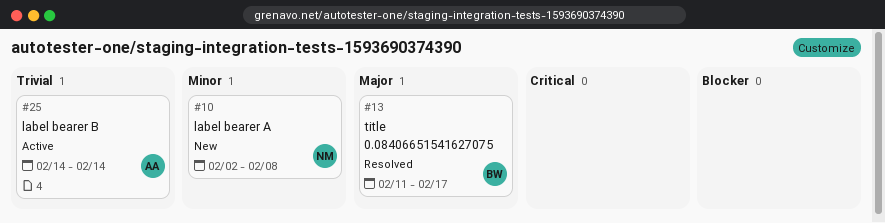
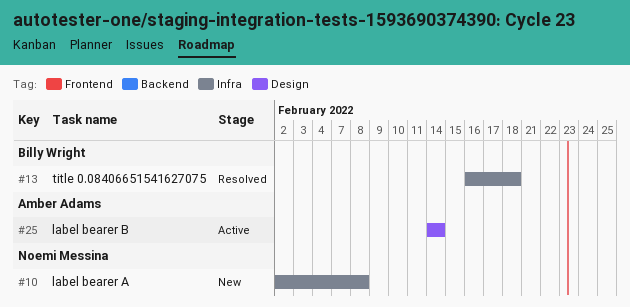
#13, start: Feb 11 -> Feb 16
#13, due: Feb 17 -> Feb 18

